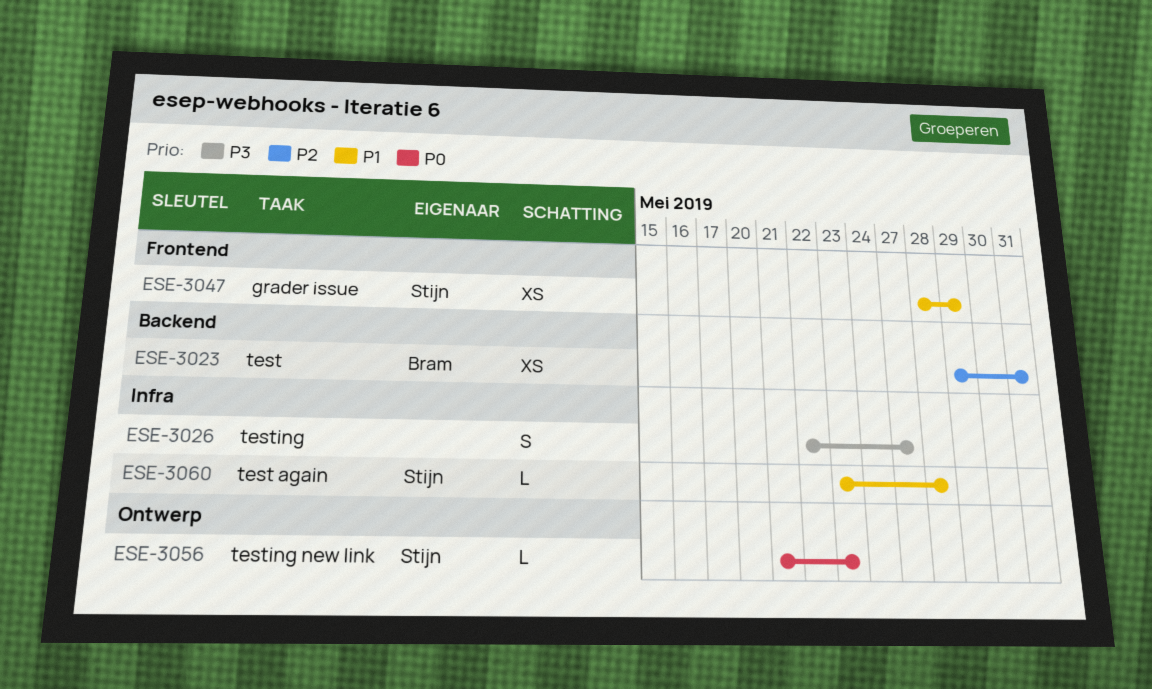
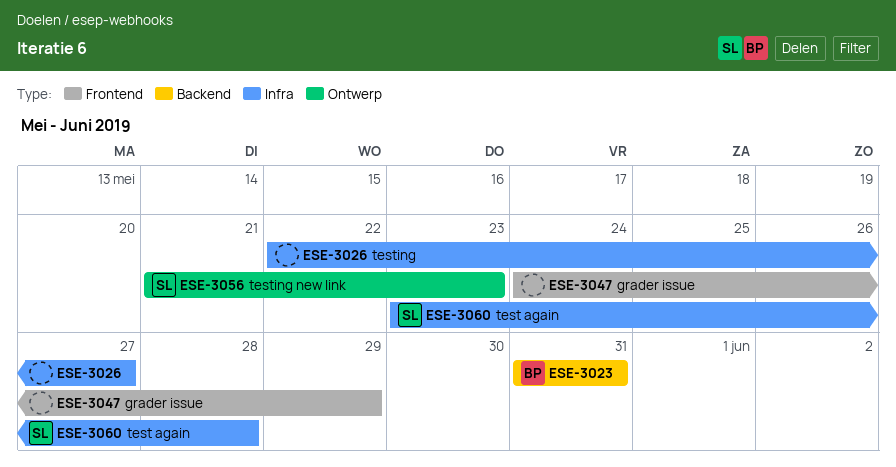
ESE-3023, start: May 29 -> May 31
ESE-3047, owner: Stijn -> none
ESE-3047, start: May 28 -> May 24

